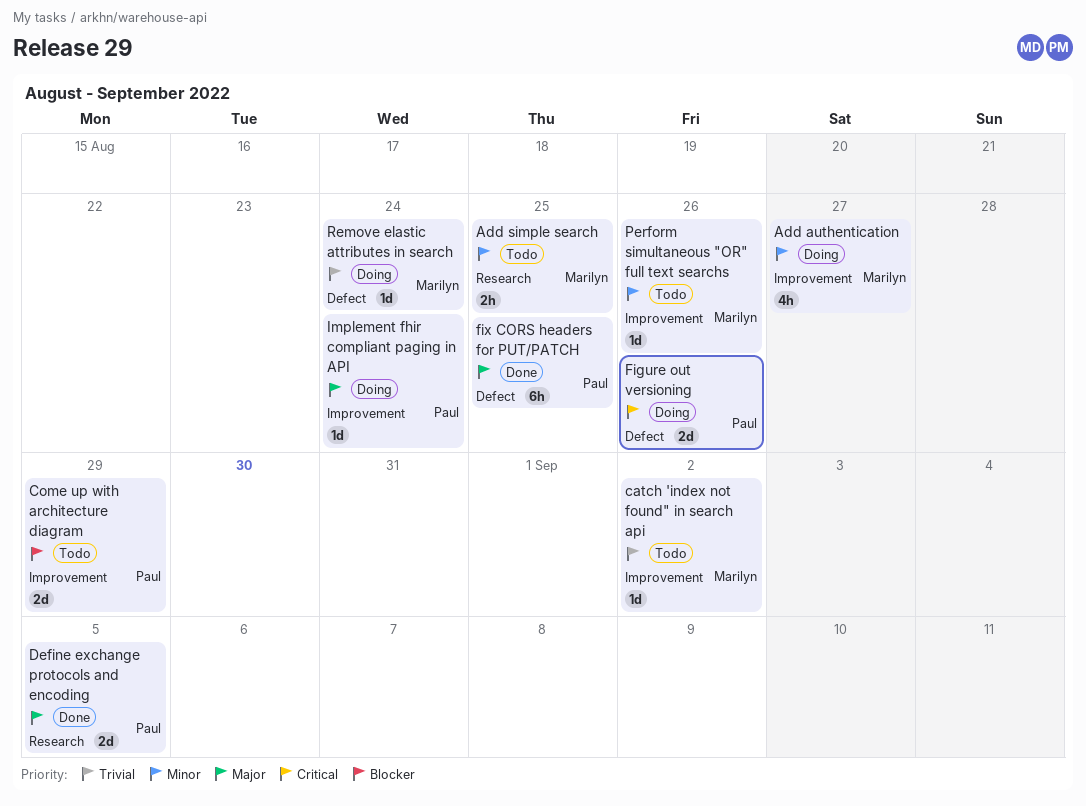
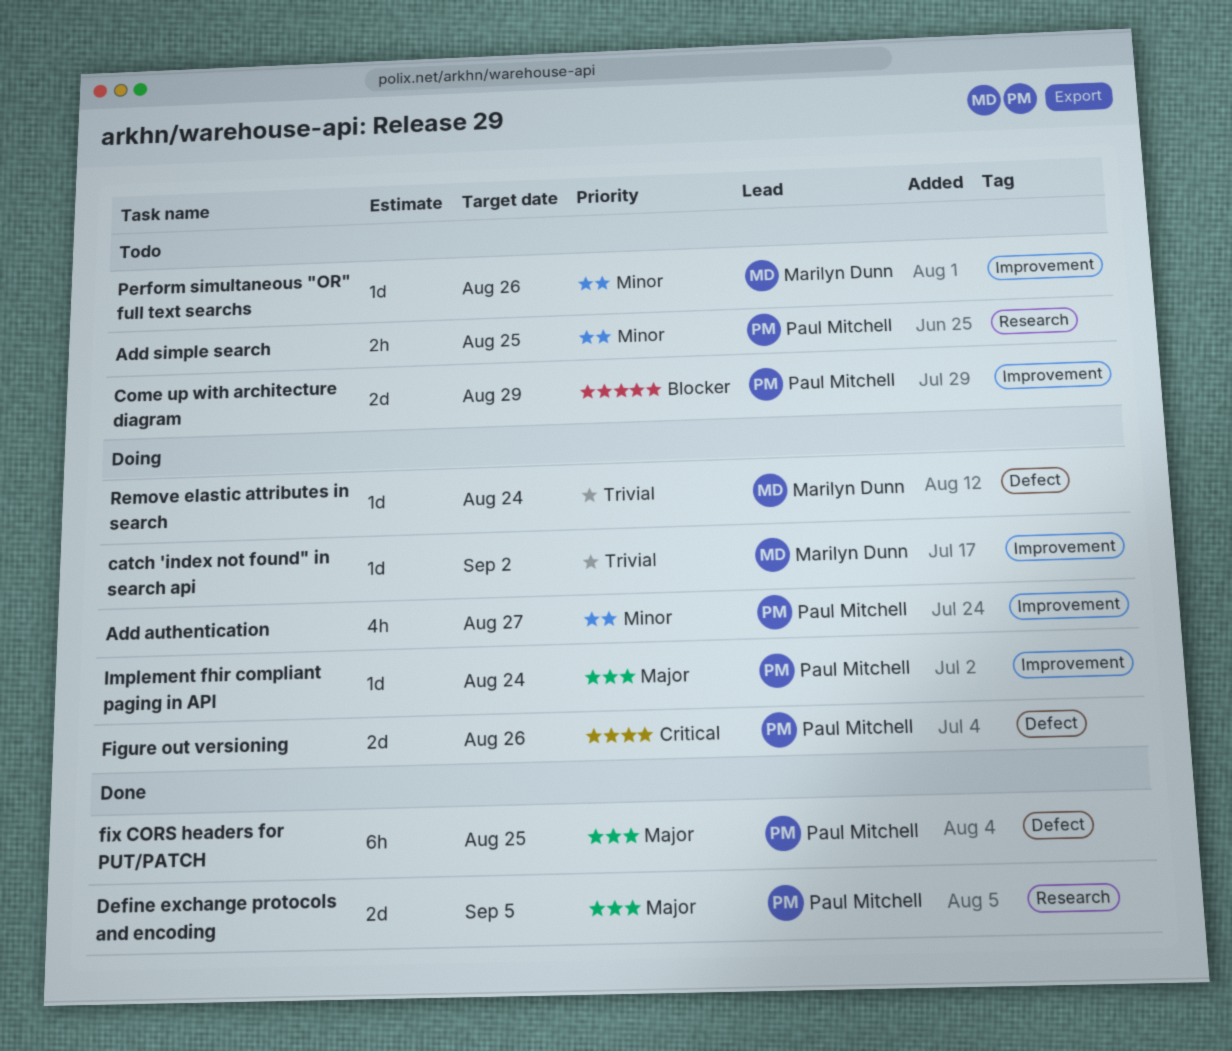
Add authentication, owner: Marilyn Dunn -> Paul Mitchell
Add simple search, owner: Marilyn Dunn -> Paul Mitchell
catch 'index not found" in search api, status: Todo -> Doing

